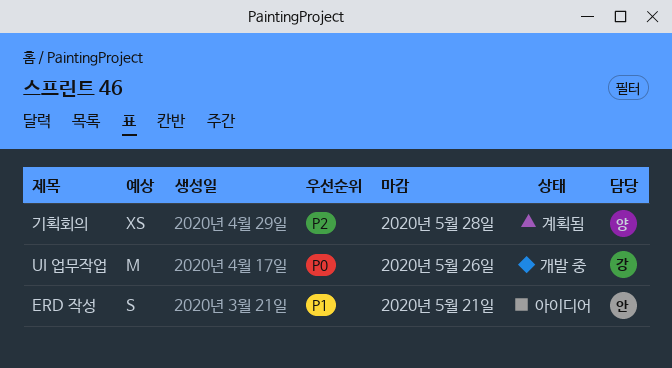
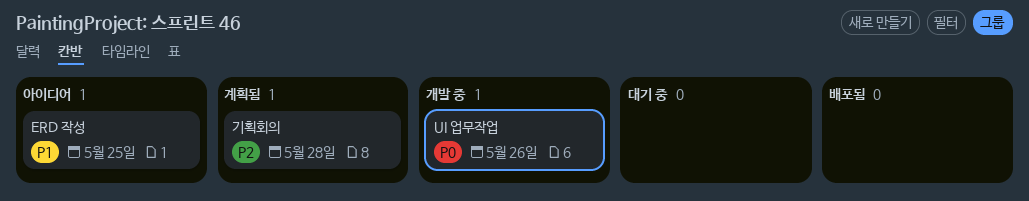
ERD 작성, due: May 21 -> May 25

